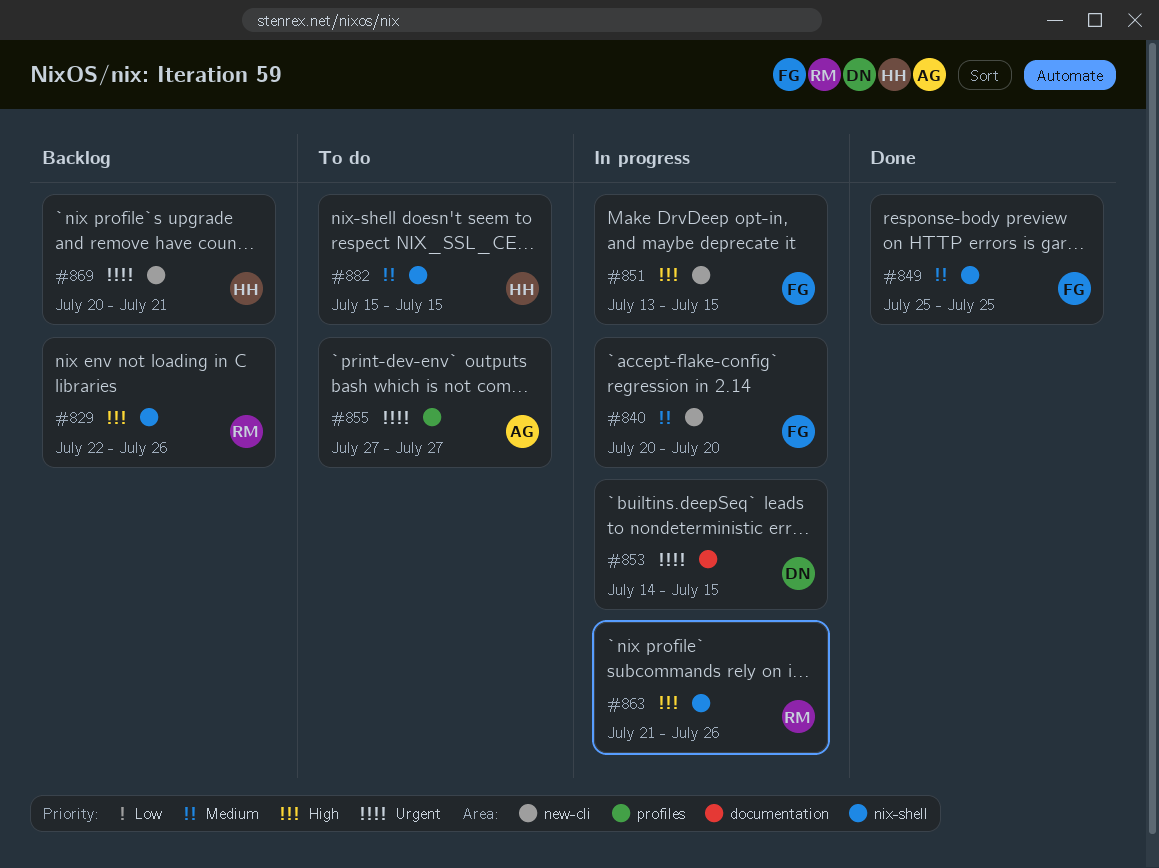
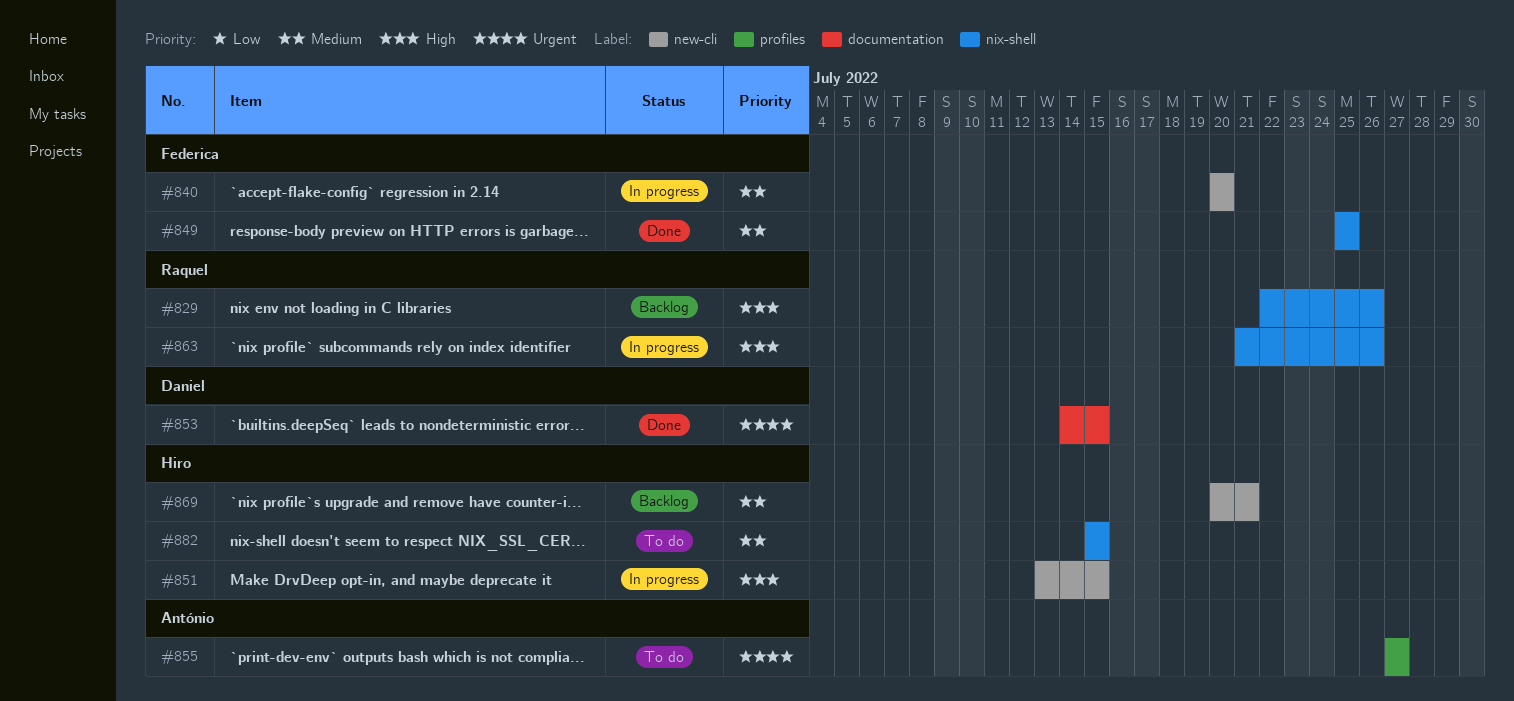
#851, owner: Federica -> Hiro
#853, status: In progress -> Done
#869, priority: Urgent -> Medium

